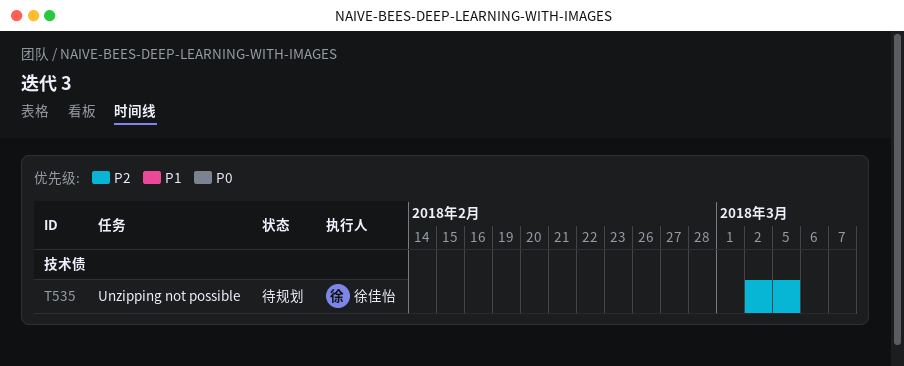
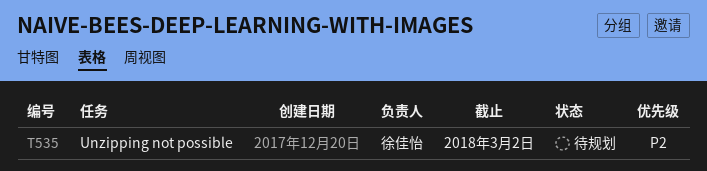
T535, due: Mar 5 -> Mar 2

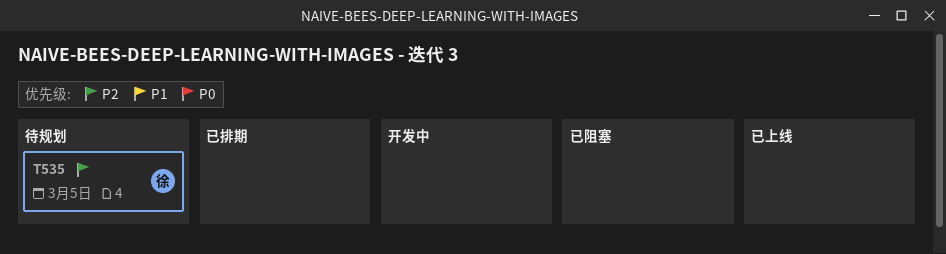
T535, due: Mar 2 -> Mar 5

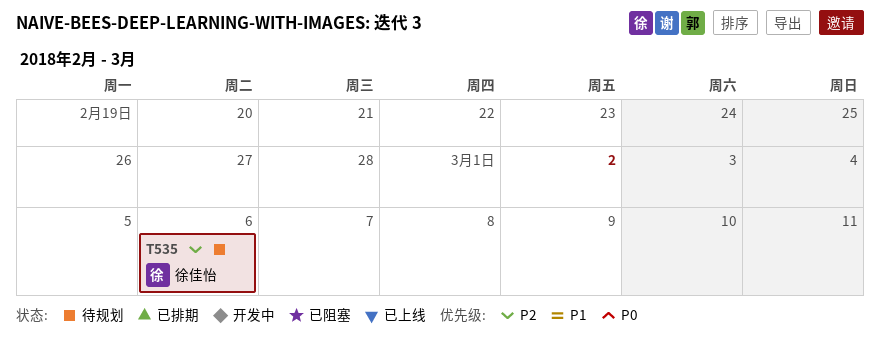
T535, due: Mar 5 -> Mar 6

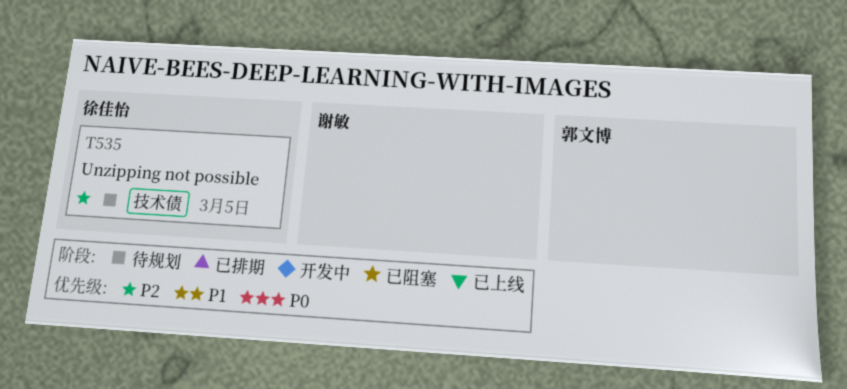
T535, due: Mar 6 -> Mar 5

